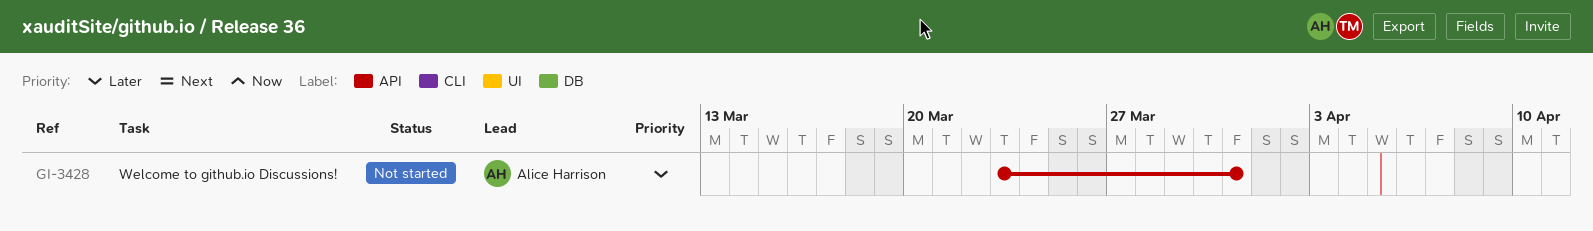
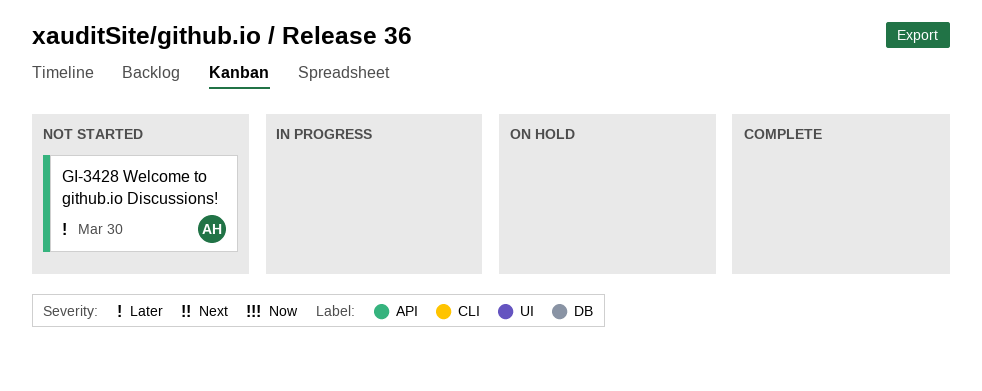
GI-3428, due: Mar 31 -> Mar 30

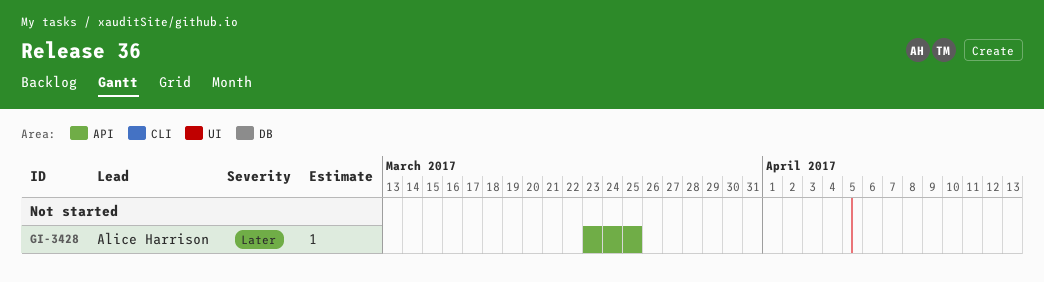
GI-3428, due: Mar 30 -> Mar 25

